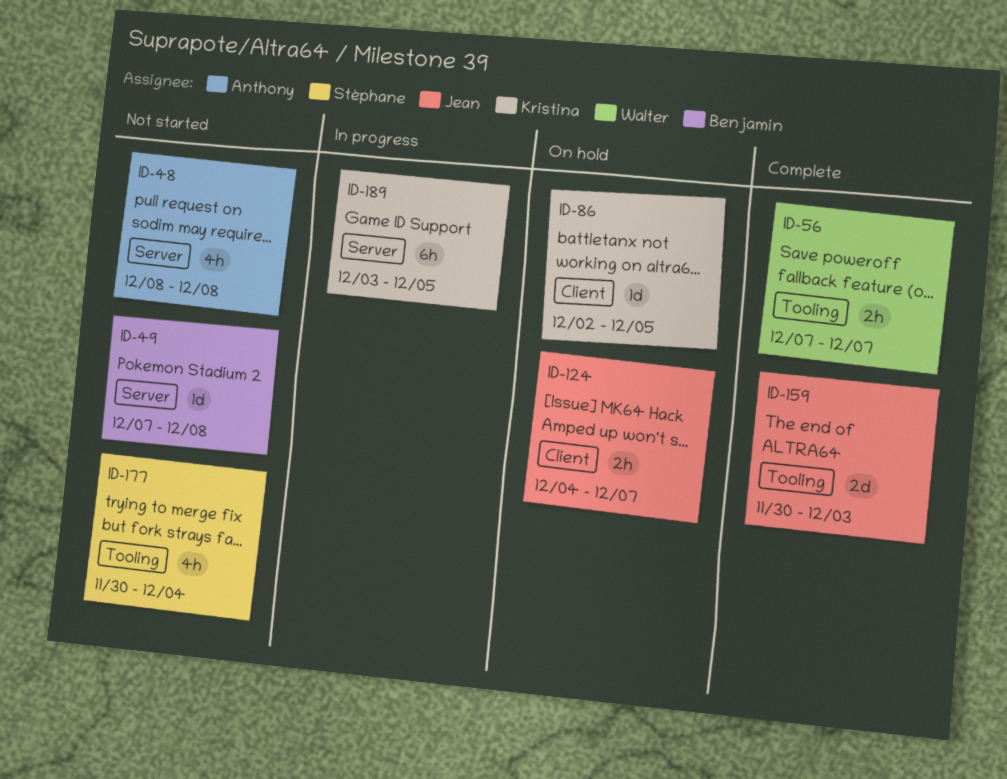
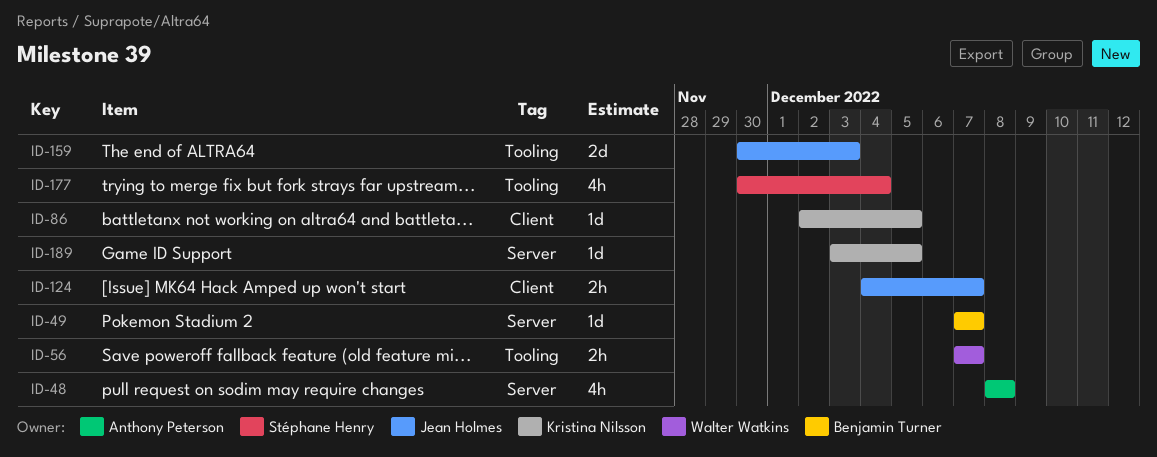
ID-49, due: Dec 8 -> Dec 7
ID-189, estimate: 6h -> 1d

